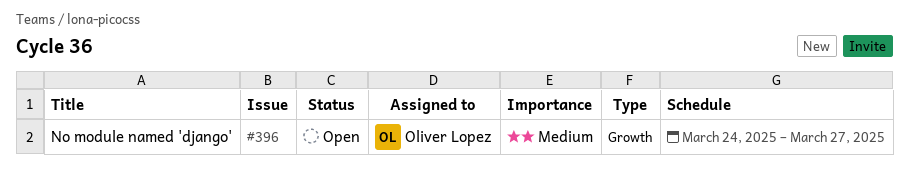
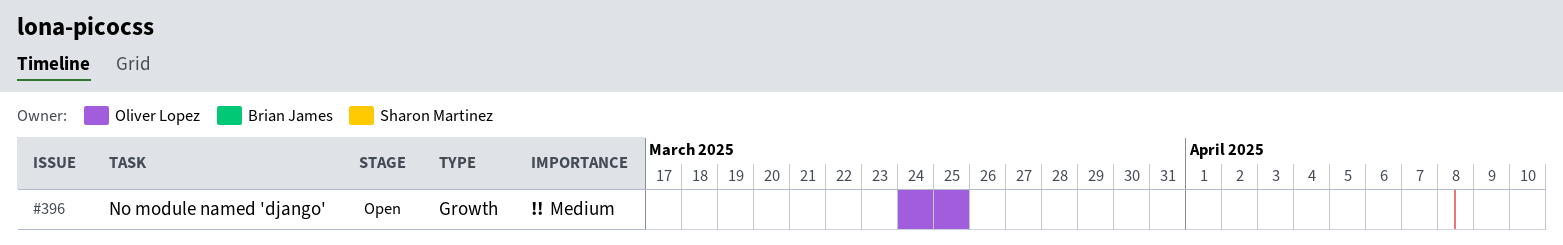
#396, due: Mar 27 -> Mar 25

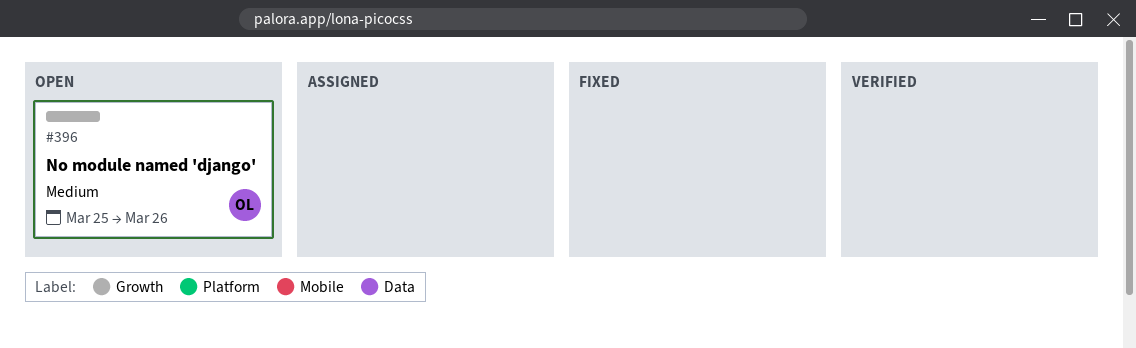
#396, start: Mar 24 -> Mar 25
#396, due: Mar 25 -> Mar 26

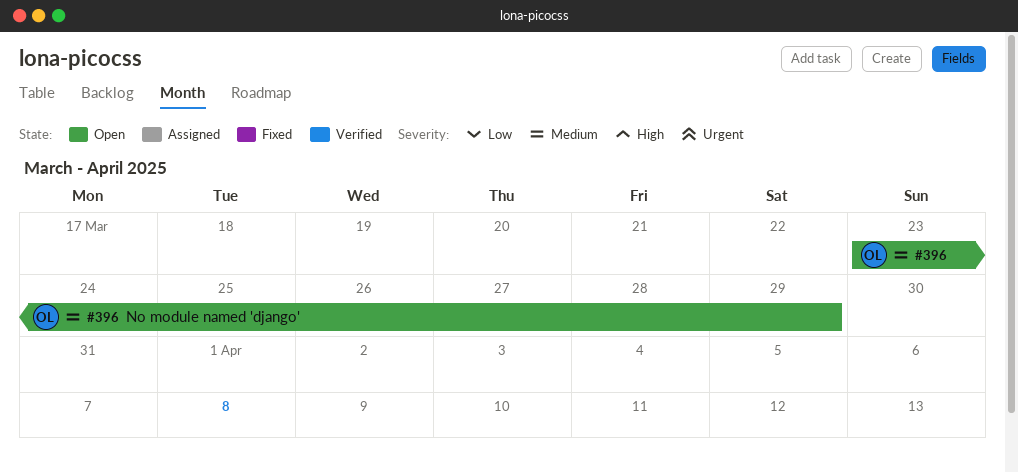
#396, start: Mar 25 -> Mar 23
#396, due: Mar 26 -> Mar 29

